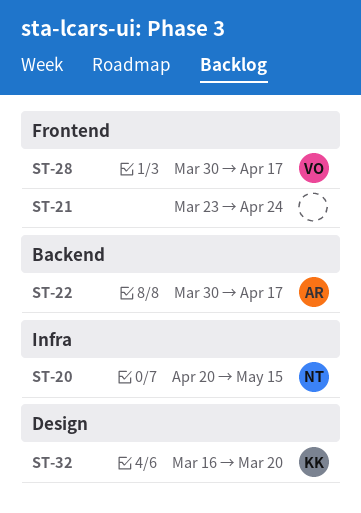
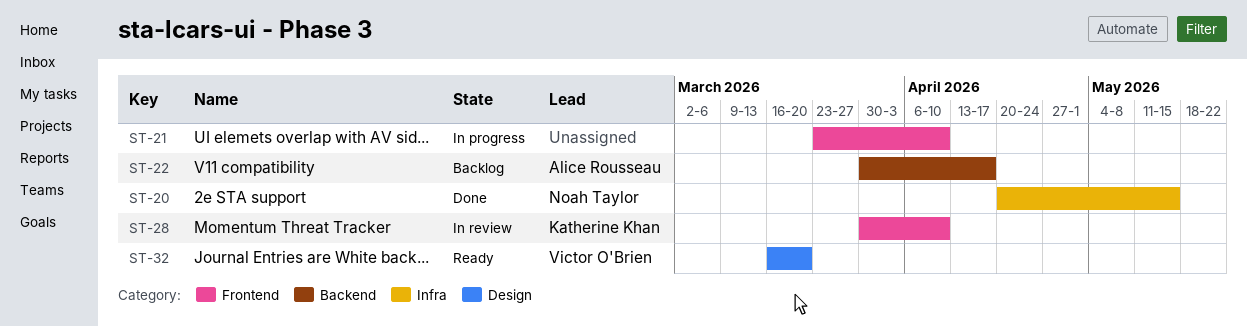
ST-21, due: Apr 24 -> Apr 10
ST-28, owner: Victor O'Brien -> Katherine Khan
ST-28, due: Apr 17 -> Apr 10
ST-32, owner: Katherine Khan -> Victor O'Brien

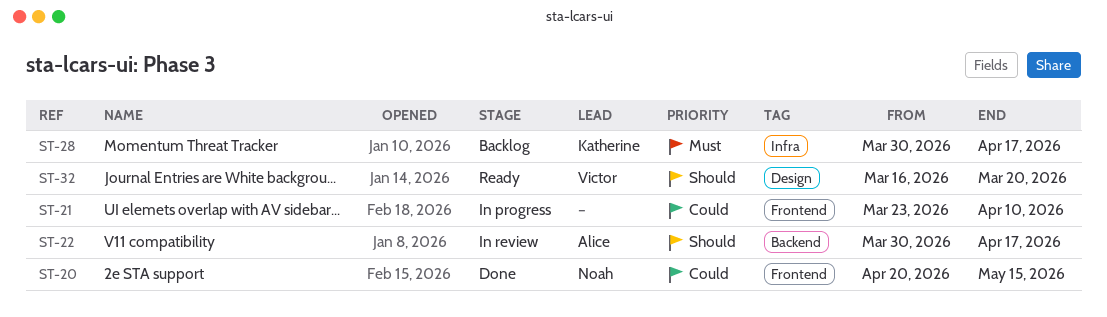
ST-20, label: Infra -> Frontend
ST-22, status: Backlog -> In review
ST-28, status: In review -> Backlog
ST-28, label: Frontend -> Infra
ST-28, due: Apr 10 -> Apr 17

